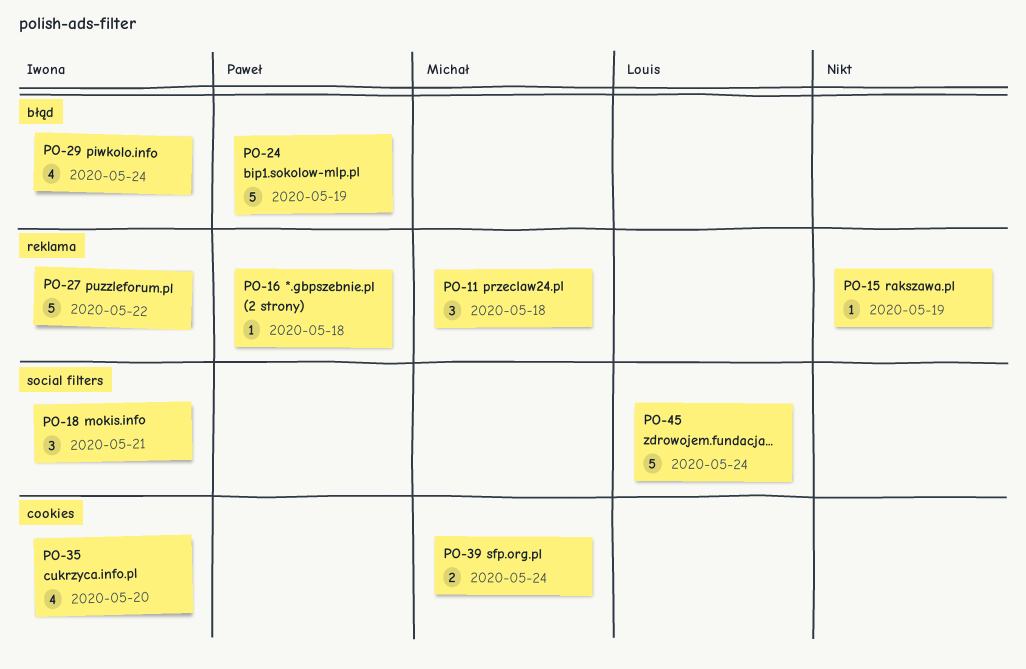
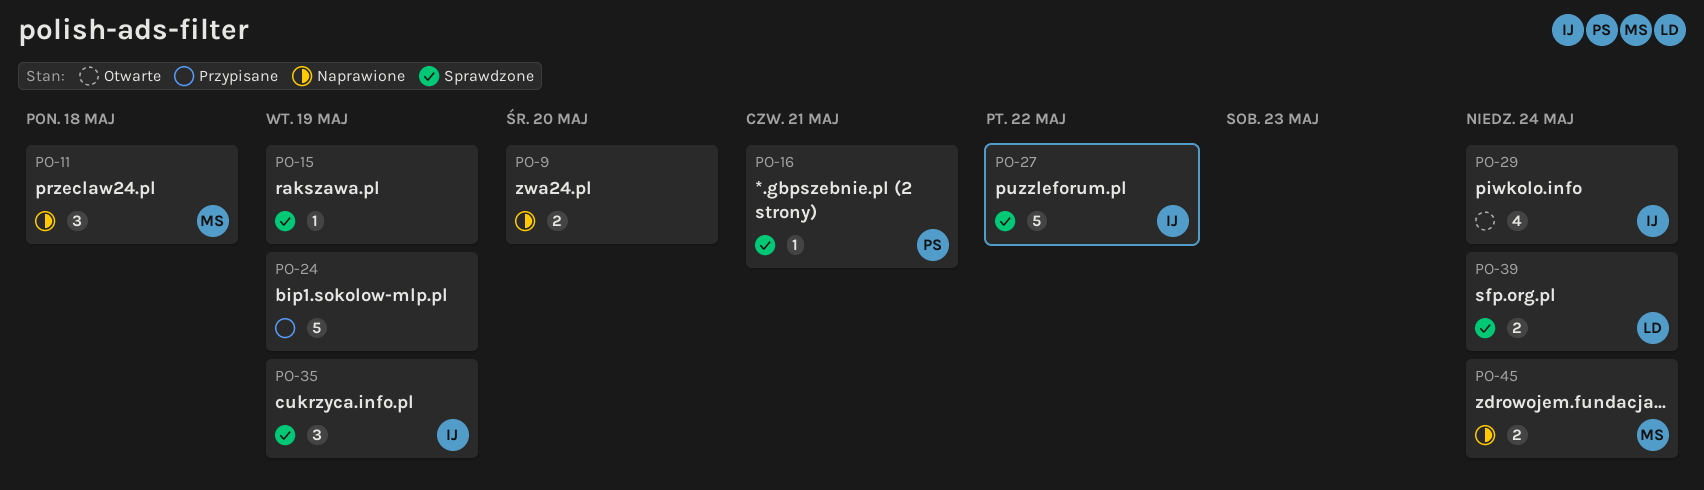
PO-9: none -> present
PO-16, due: May 18 -> May 21
PO-18: present -> none
PO-24, owner: Paweł -> none
PO-35, estimate: 4 -> 3
PO-35, due: May 20 -> May 19
PO-39, owner: Michał -> Louis
PO-45, owner: Louis -> Michał
PO-45, estimate: 5 -> 2

